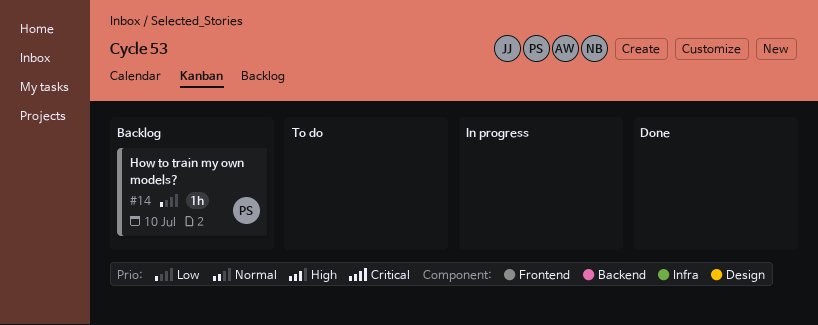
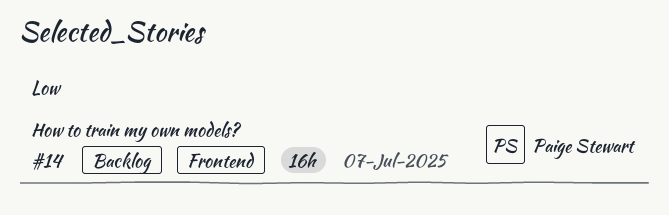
#14, estimate: 1h -> 16h
#14, due: Jul 10 -> Jul 7

